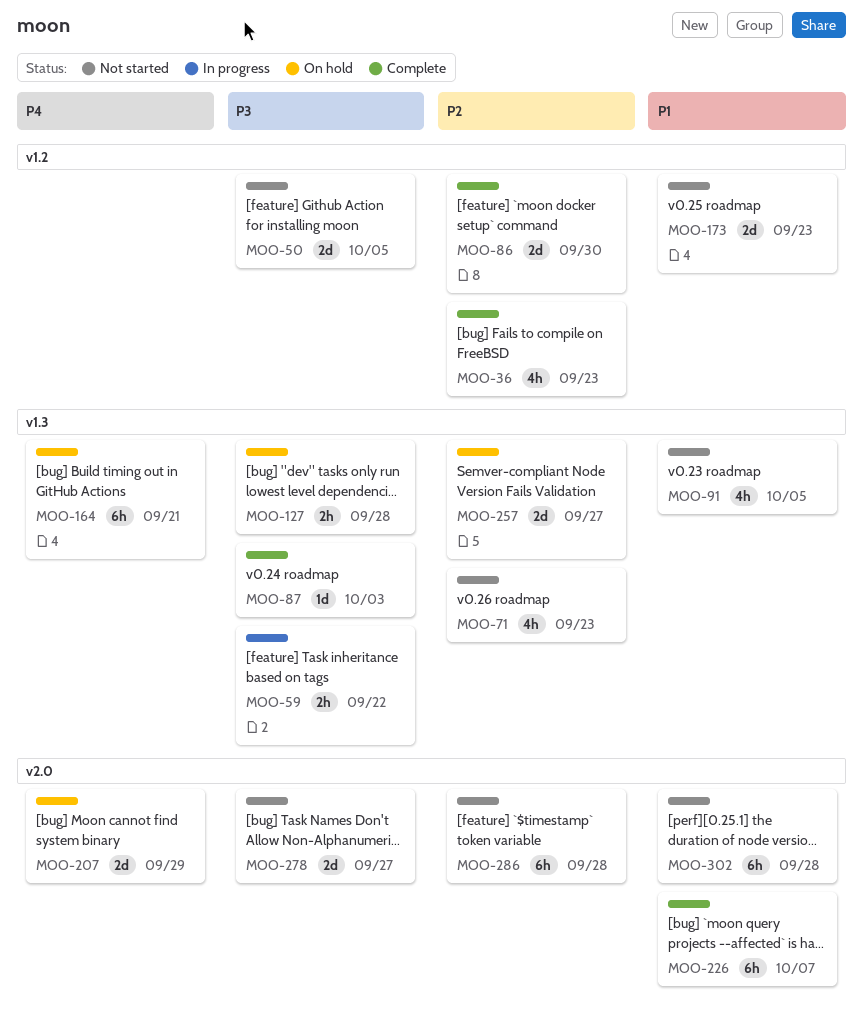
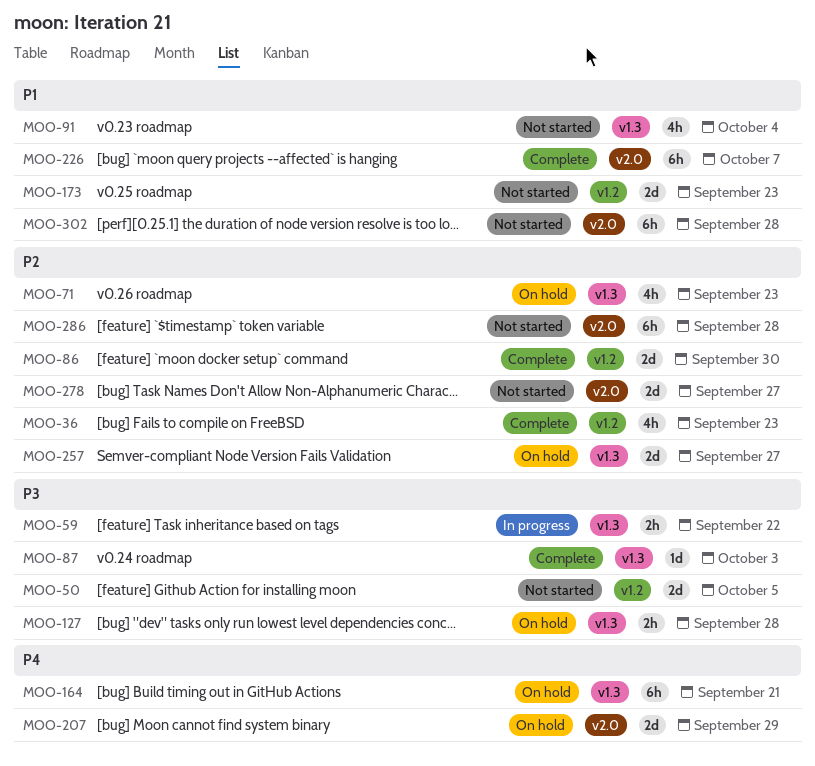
MOO-71, status: Not started -> On hold
MOO-91, due: Oct 5 -> Oct 4
MOO-278, priority: P3 -> P2

